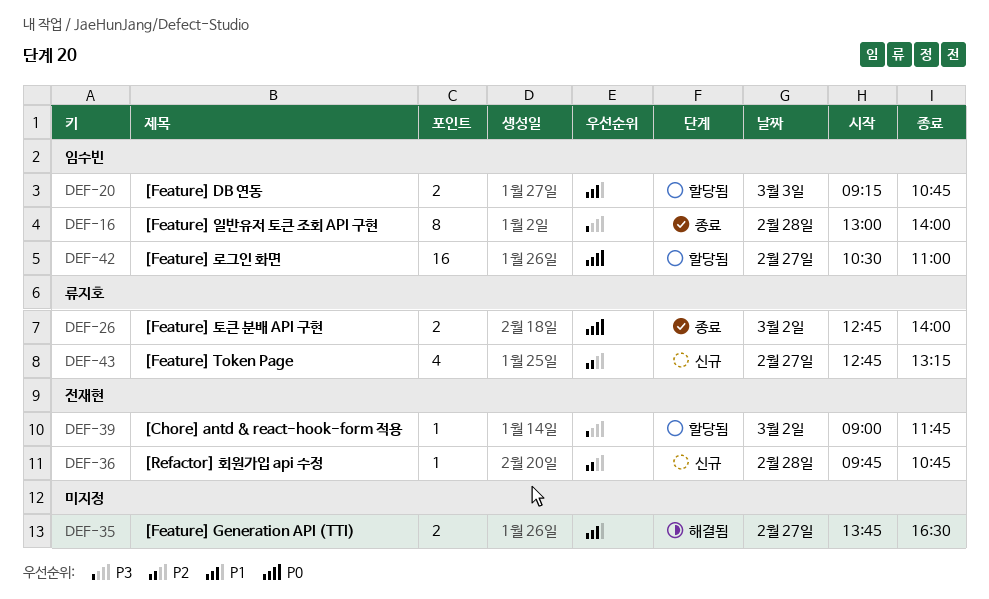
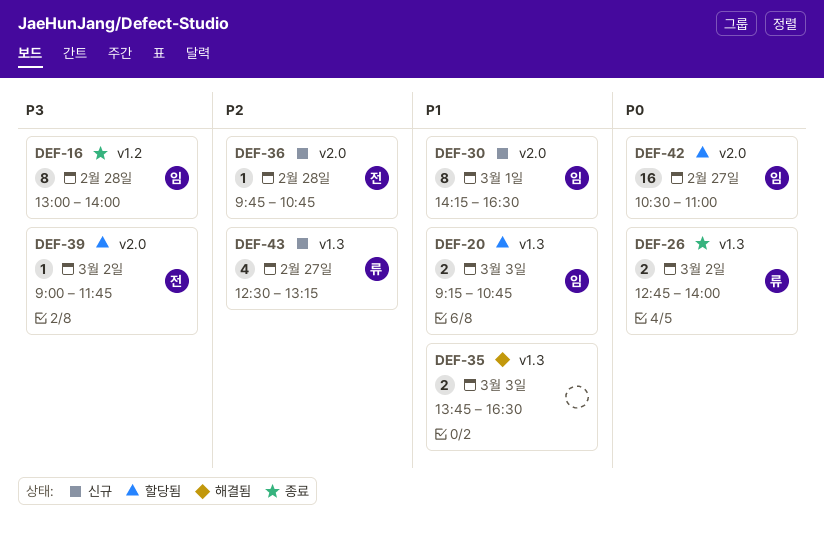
DEF-30: none -> present
DEF-35, day: Feb 27 -> Mar 3
DEF-43, begins: 12:45 -> 12:30

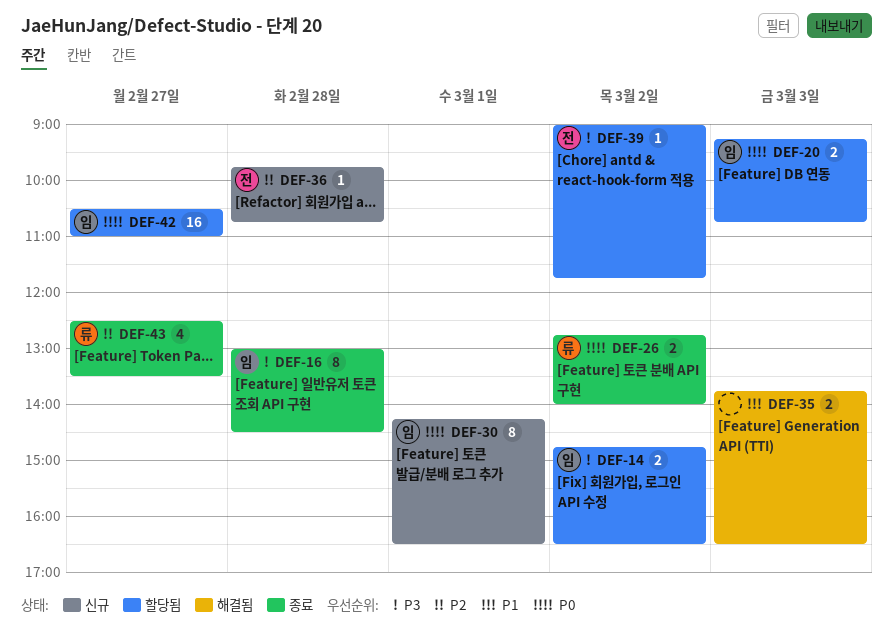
DEF-14: none -> present
DEF-16, ends: 14:00 -> 14:30
DEF-20, priority: P1 -> P0
DEF-30, priority: P1 -> P0
DEF-43, status: 신규 -> 종료
DEF-43, ends: 13:15 -> 13:30

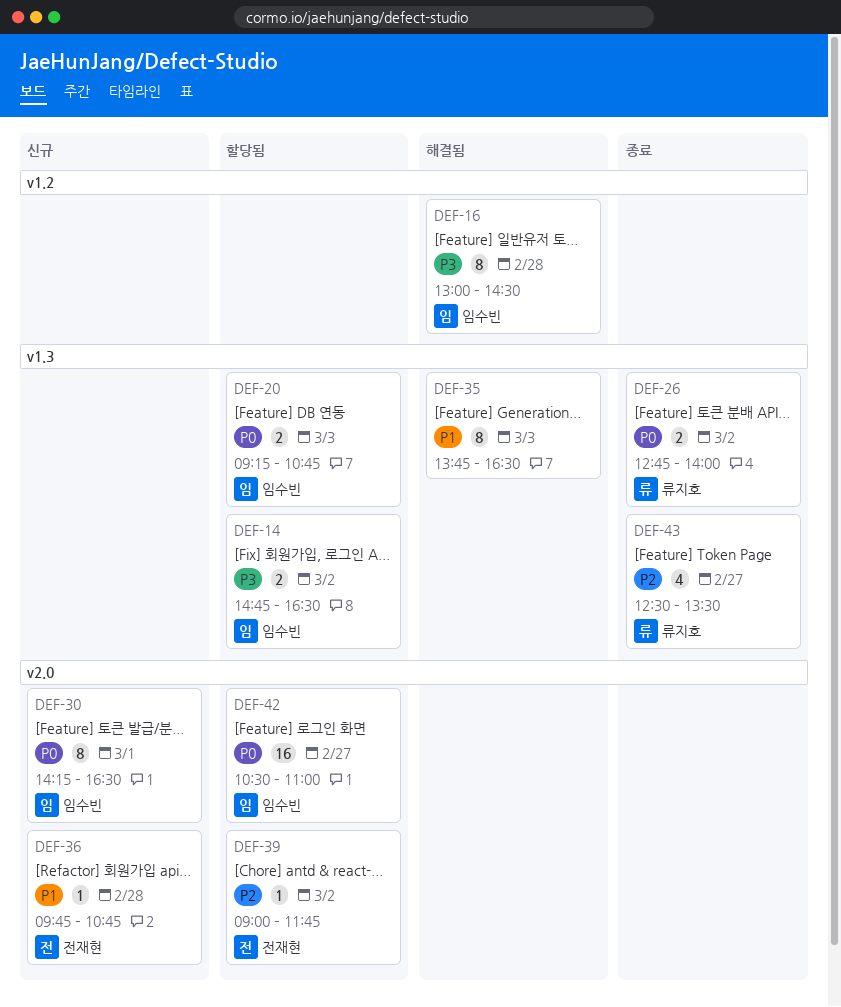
DEF-16, status: 종료 -> 해결됨
DEF-35, estimate: 2 -> 8
DEF-36, priority: P2 -> P1
DEF-39, priority: P3 -> P2

